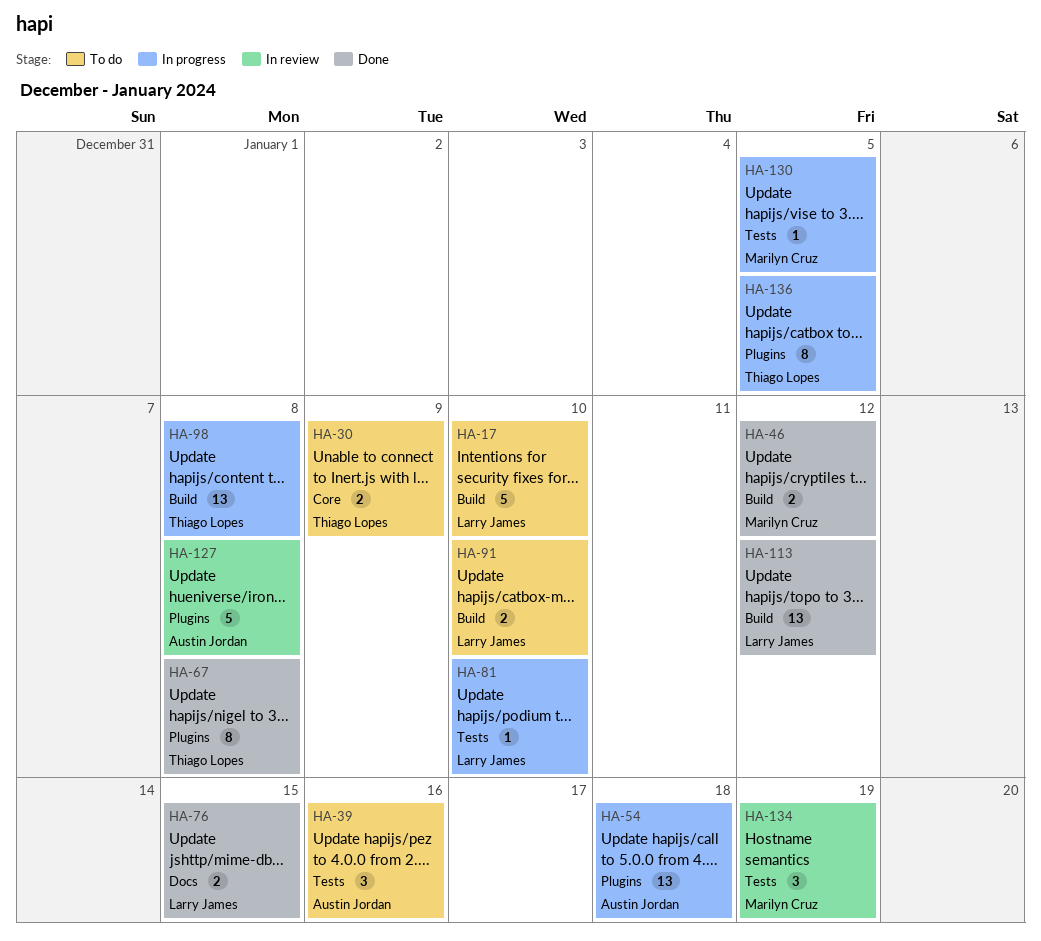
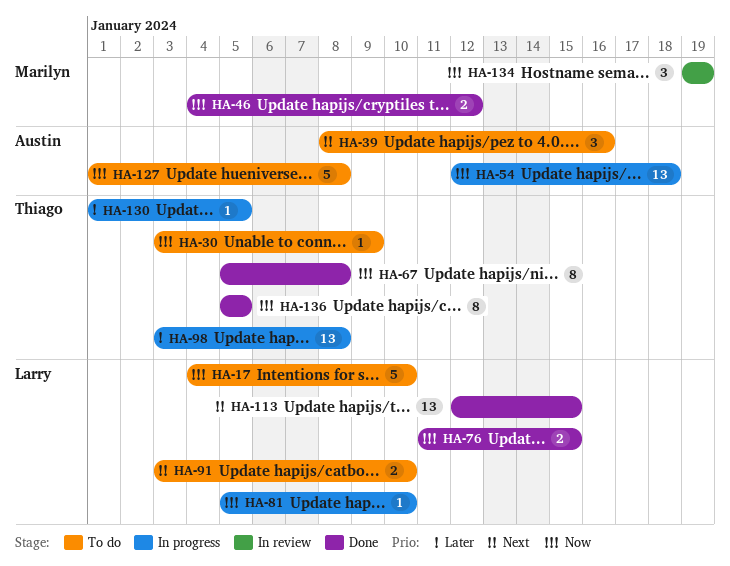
HA-30, estimate: 2 -> 1
HA-113, due: Jan 12 -> Jan 15
HA-127, status: In review -> To do
HA-130, owner: Marilyn Cruz -> Thiago Lopes
HA-136, status: In progress -> Done

